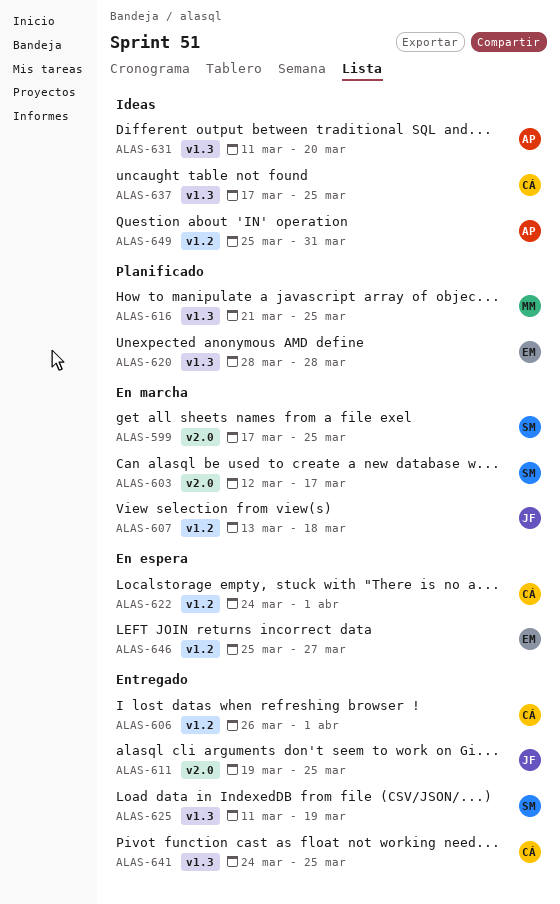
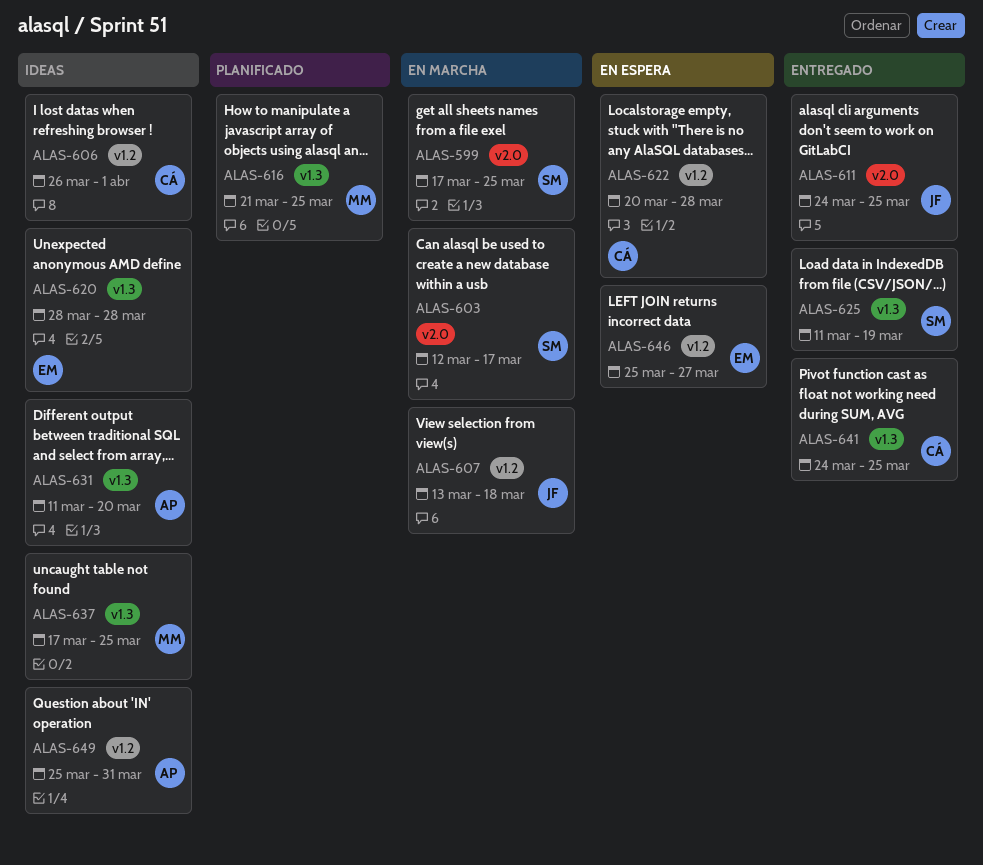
ALAS-606, status: Entregado -> Ideas
ALAS-611, start: Mar 19 -> Mar 24
ALAS-620, status: Planificado -> Ideas
ALAS-622, start: Mar 24 -> Mar 20
ALAS-622, due: Apr 1 -> Mar 28
ALAS-637, owner: CÁ -> MM

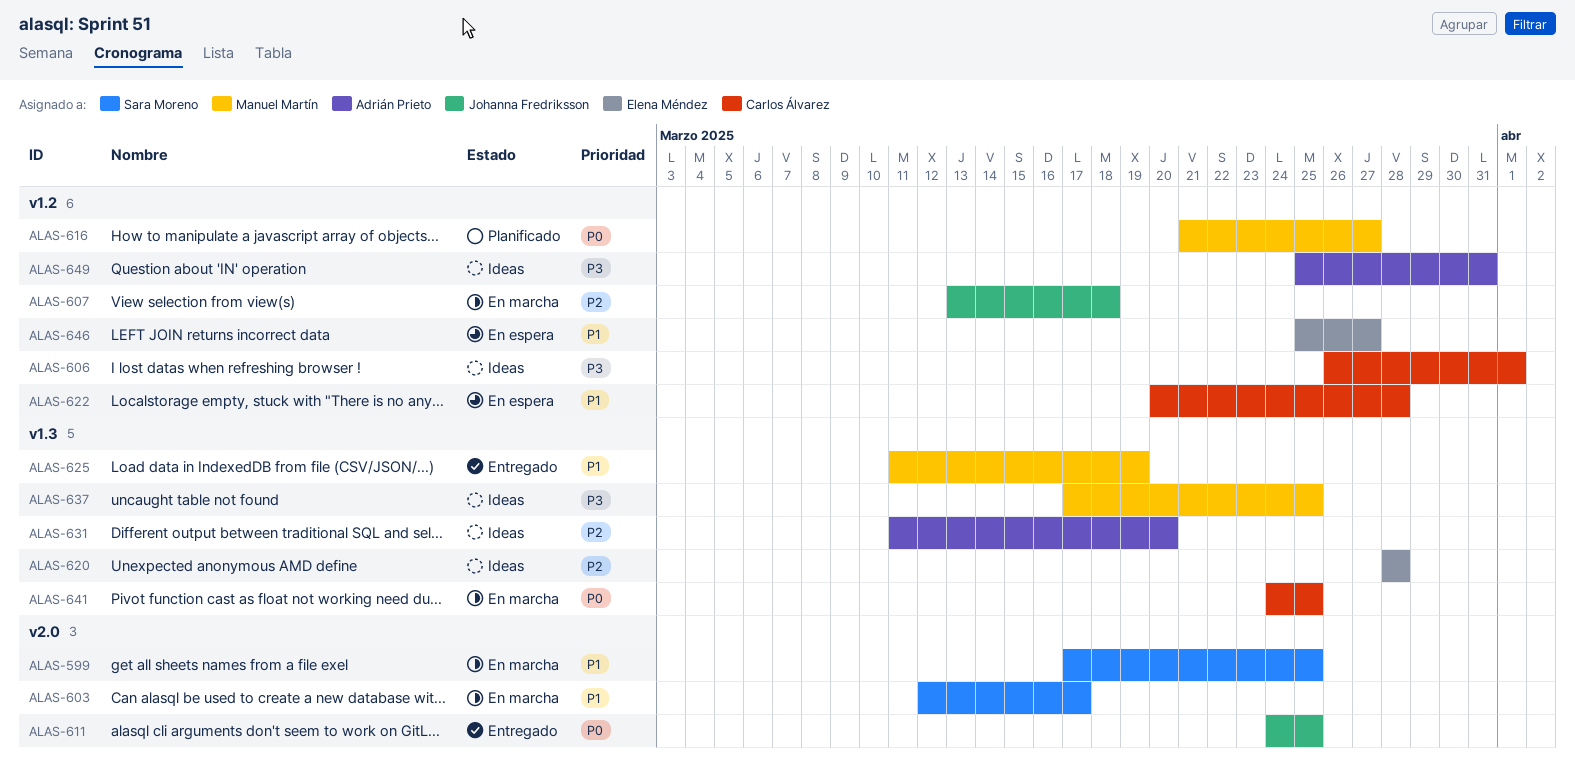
ALAS-616, label: v1.3 -> v1.2
ALAS-616, due: Mar 25 -> Mar 27
ALAS-625, owner: Sara Moreno -> Manuel Martín
ALAS-641, status: Entregado -> En marcha

